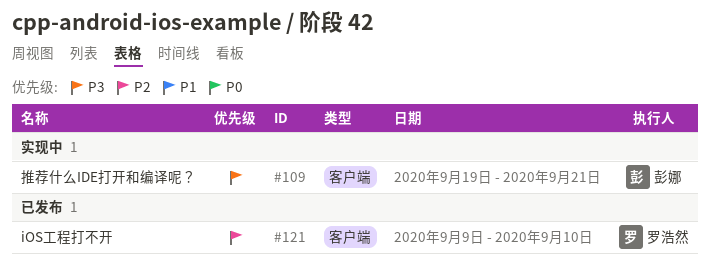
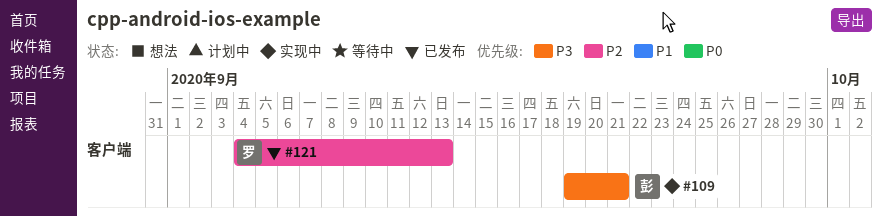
#121, start: Sep 9 -> Sep 4
#121, due: Sep 10 -> Sep 13

